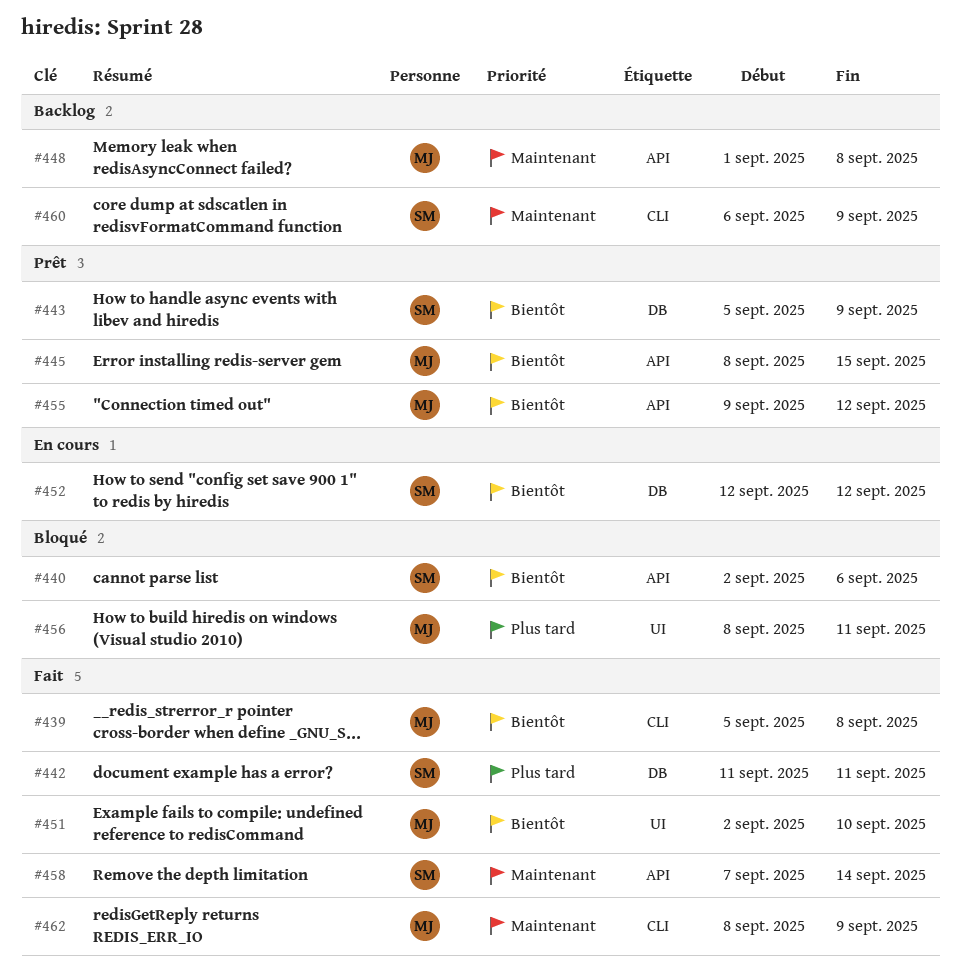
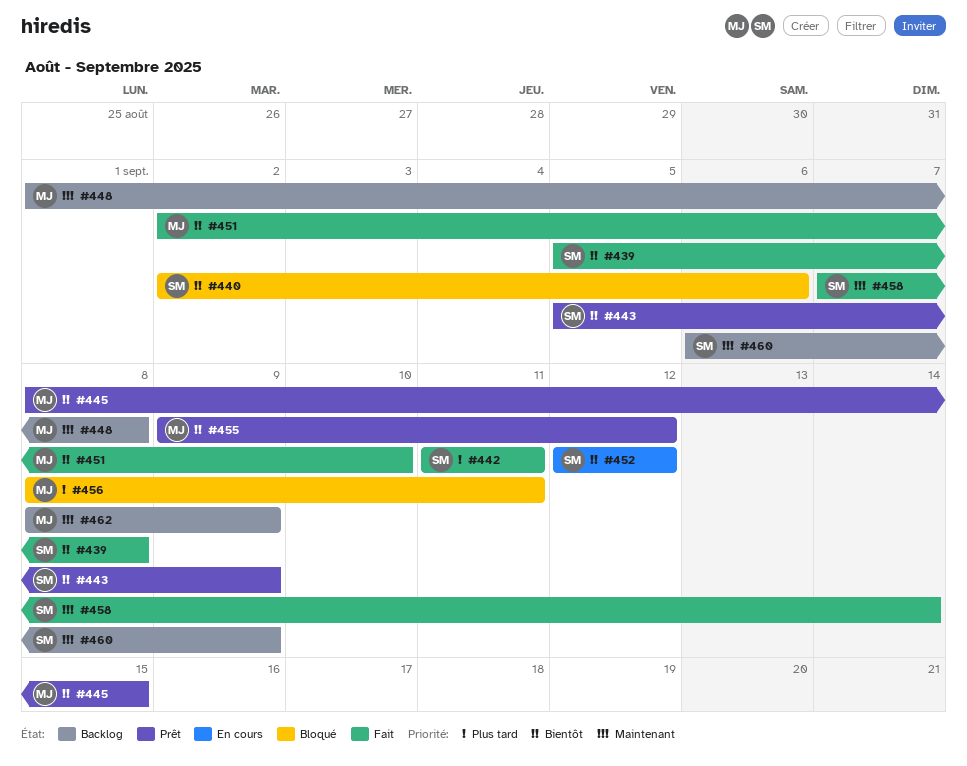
#439, owner: MJ -> SM
#462, status: Fait -> Backlog

